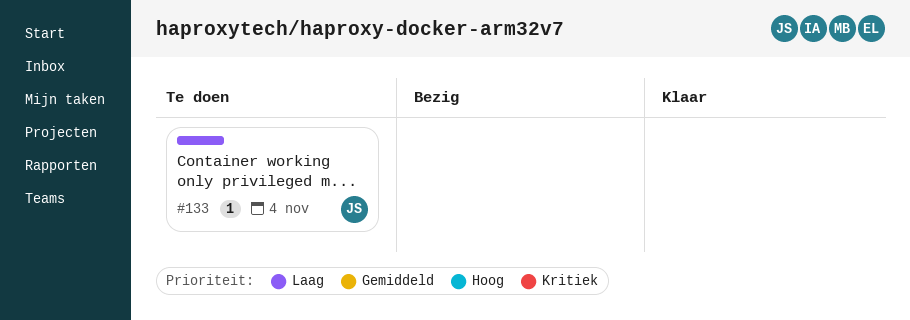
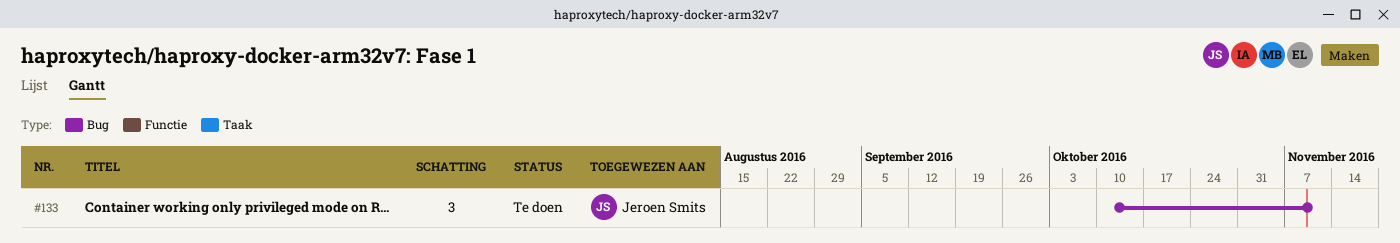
#133, estimate: 1 -> 3
#133, due: Nov 4 -> Nov 11

